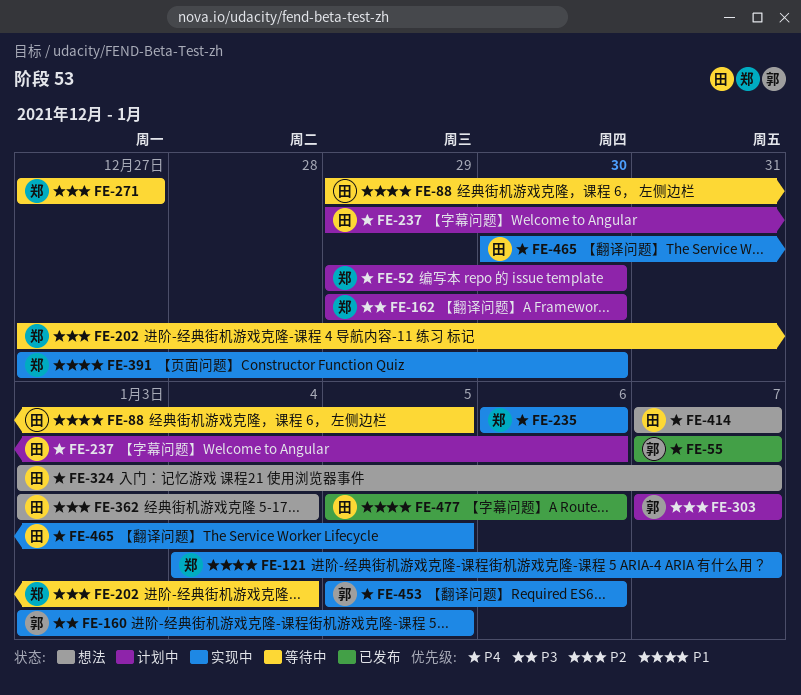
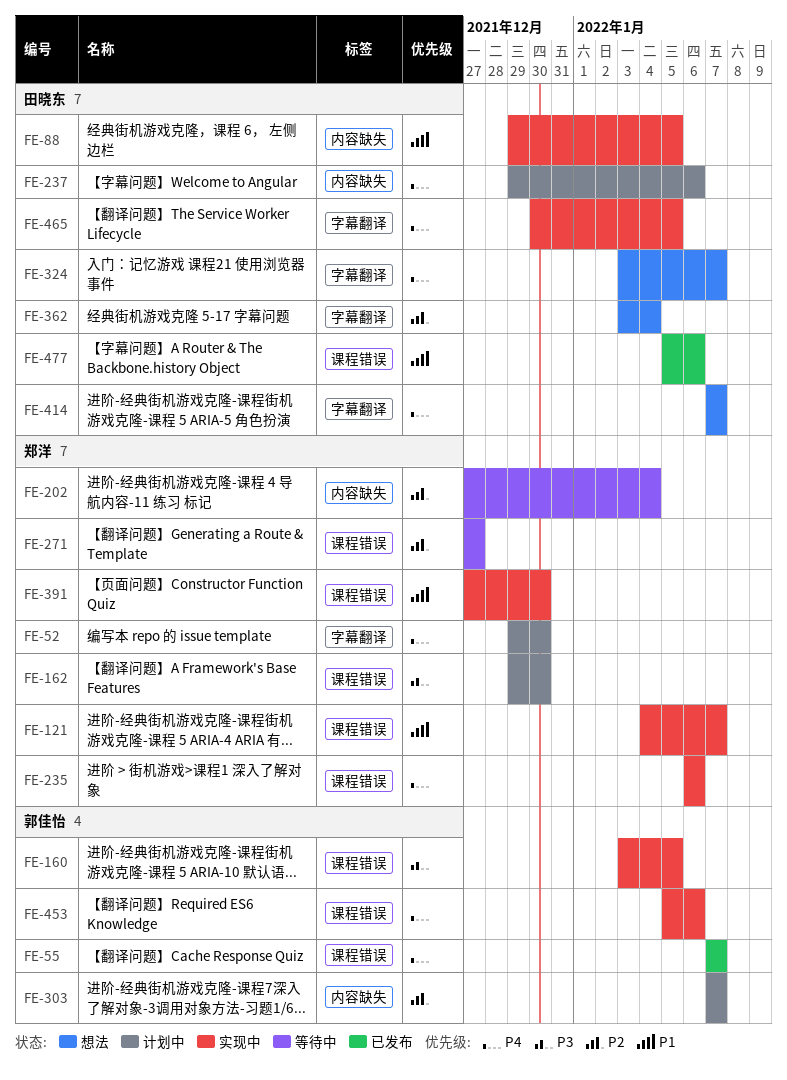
FE-88, status: 等待中 -> 实现中

